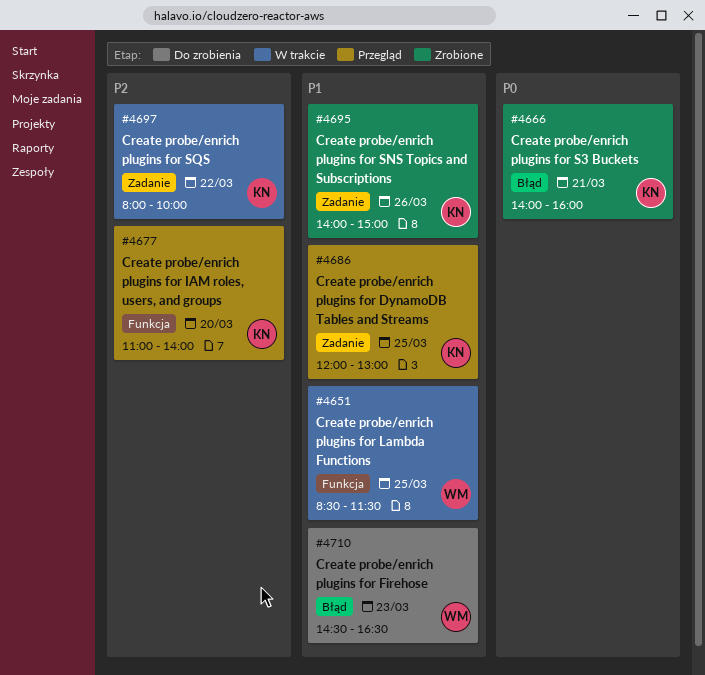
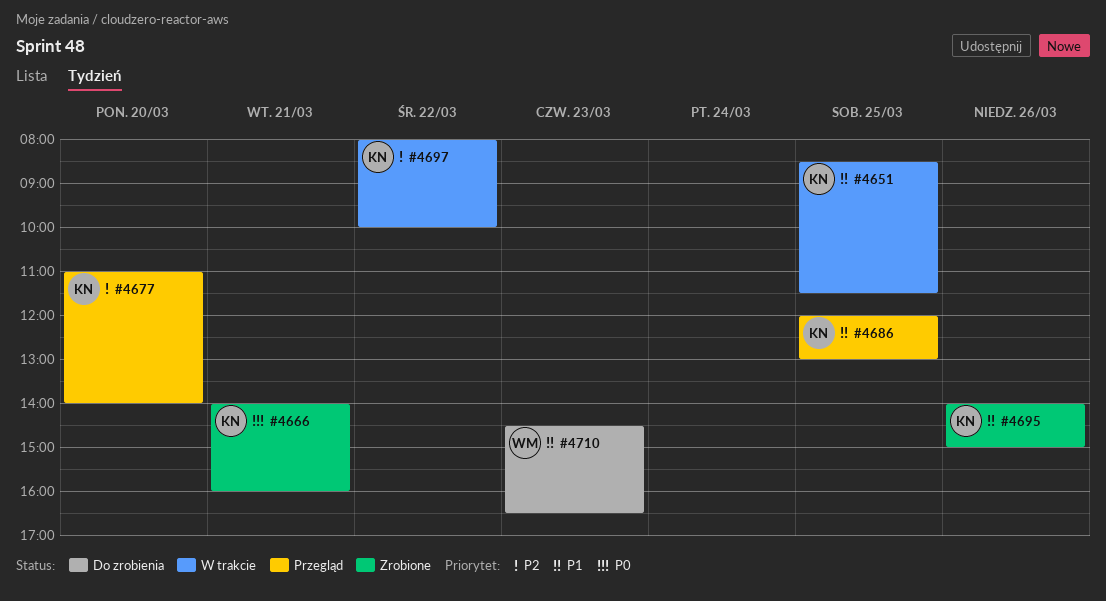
#4651, owner: WM -> KN

